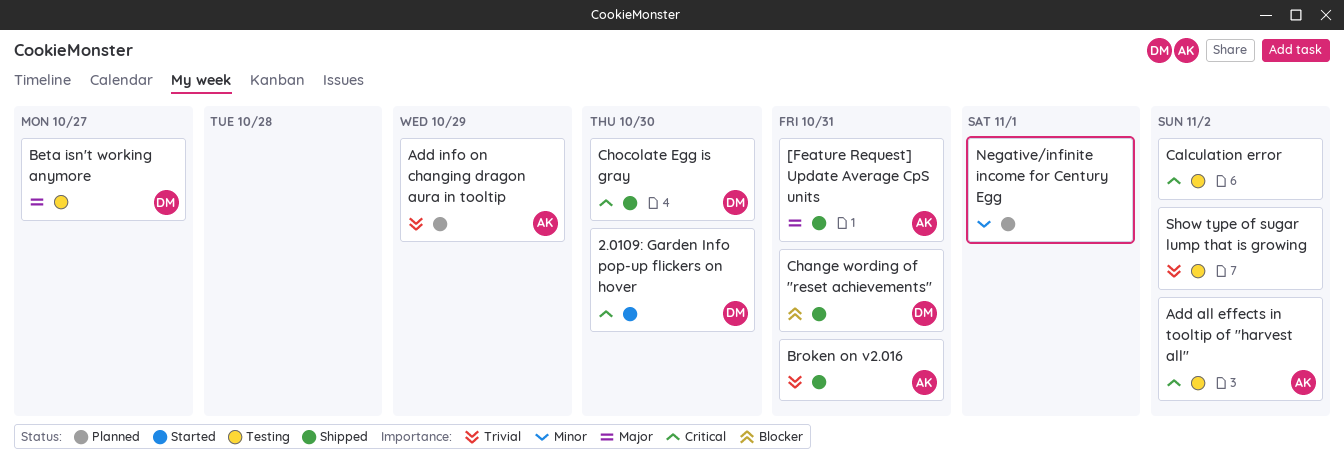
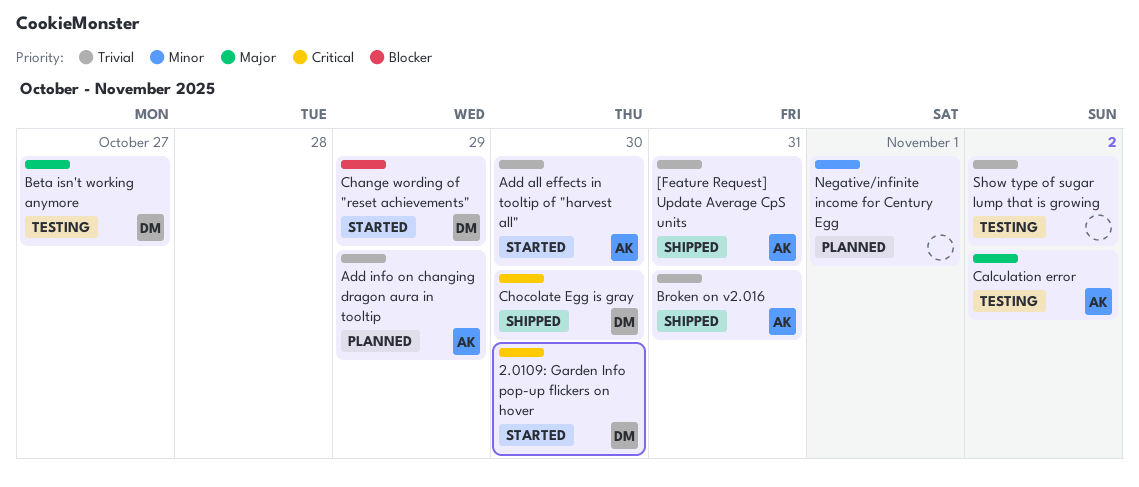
[Feature Request] Update Average CpS units, priority: Major -> Trivial
Add all effects in tooltip of "harvest all", status: Testing -> Started
Add all effects in tooltip of "harvest all", priority: Critical -> Trivial
Add all effects in tooltip of "harvest all", due: Nov 2 -> Oct 30
Calculation error, owner: none -> AK
Calculation error, priority: Critical -> Major
Change wording of "reset achievements", status: Shipped -> Started
Change wording of "reset achievements", due: Oct 31 -> Oct 29

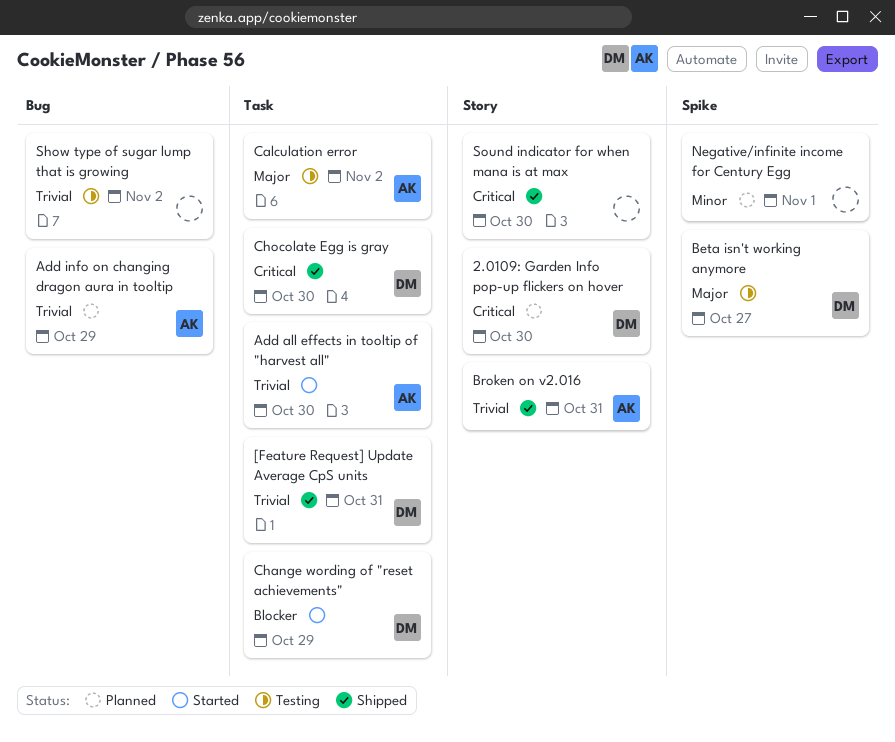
2.0109: Garden Info pop-up flickers on hover, status: Started -> Planned
[Feature Request] Update Average CpS units, owner: AK -> DM
Sound indicator for when mana is at max: none -> present

